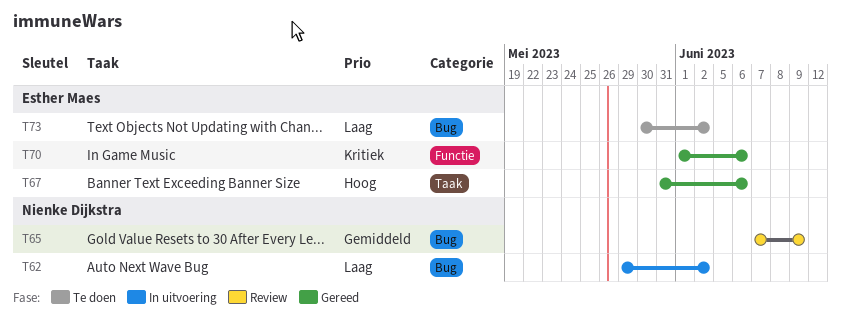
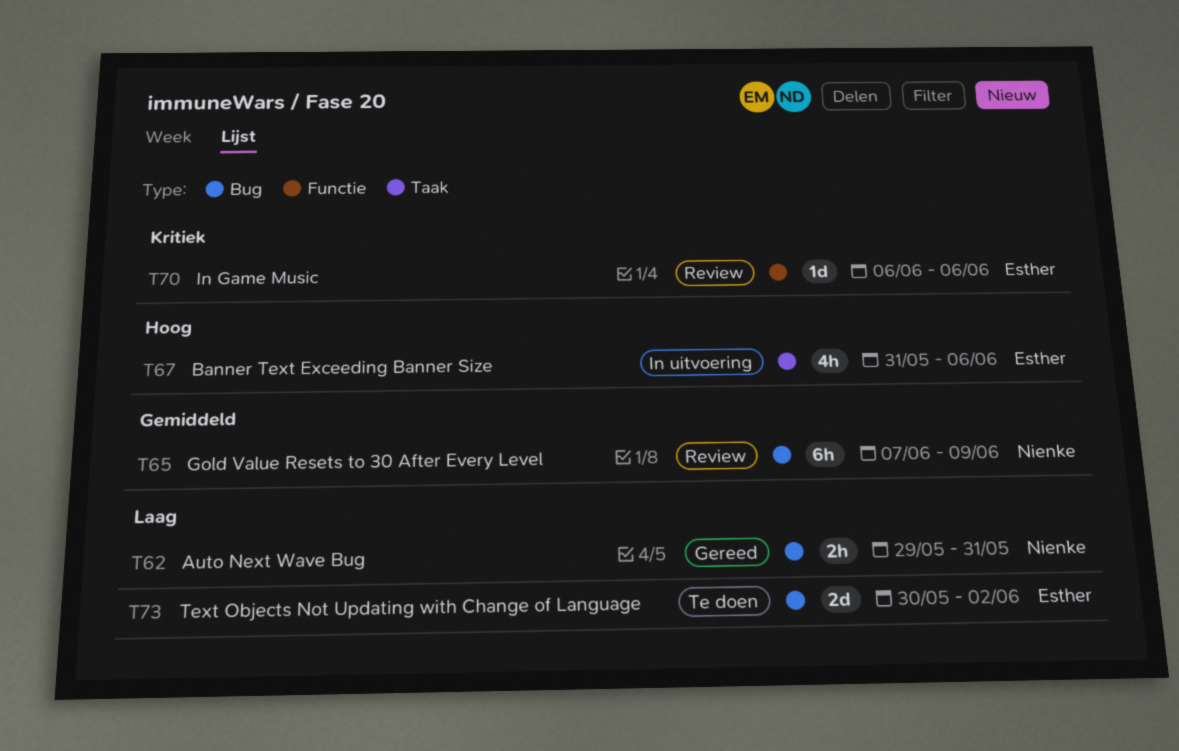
T62, status: In uitvoering -> Gereed
T62, due: Jun 2 -> May 31
T67, status: Gereed -> In uitvoering
T70, status: Gereed -> Review
T70, start: Jun 1 -> Jun 6

